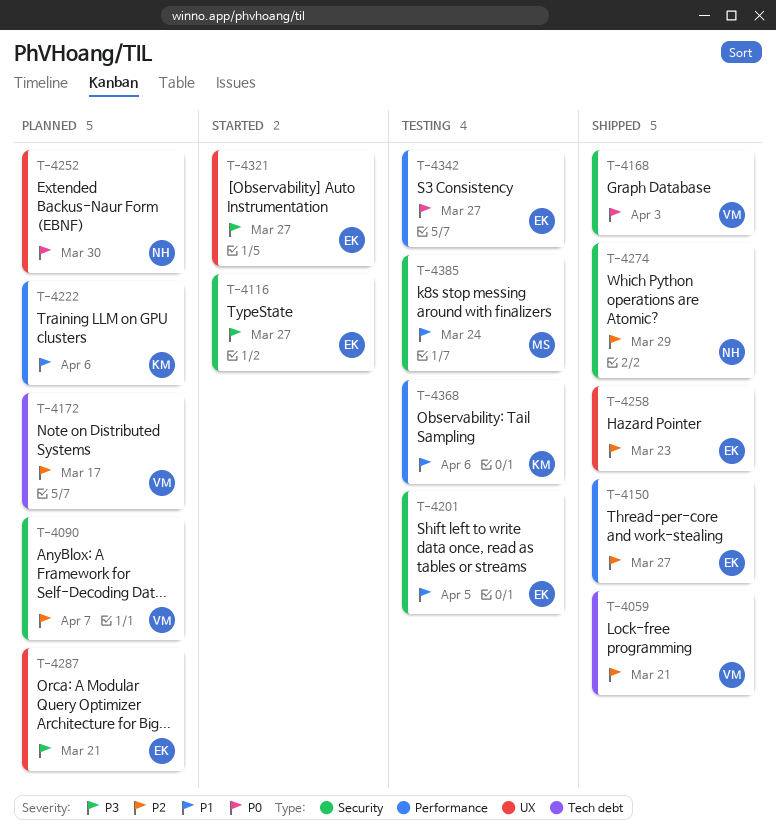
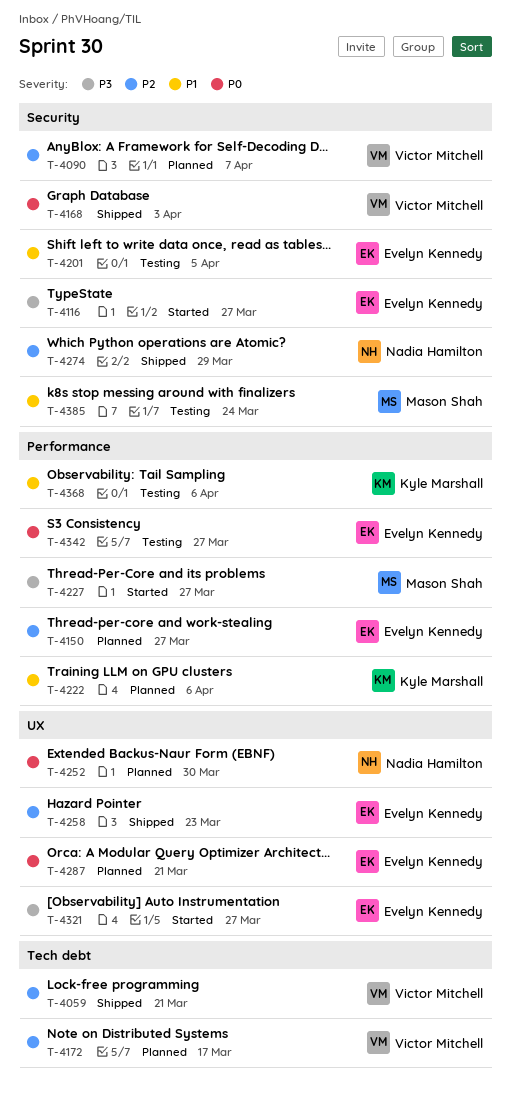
T-4150, status: Shipped -> Planned
T-4227: none -> present
T-4287, priority: P3 -> P0

